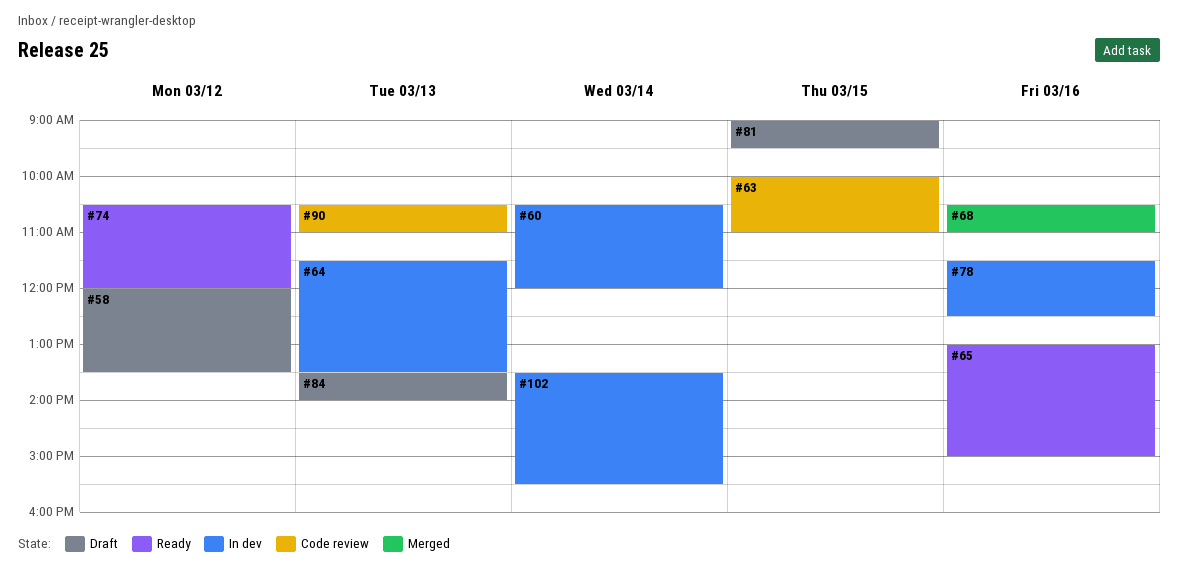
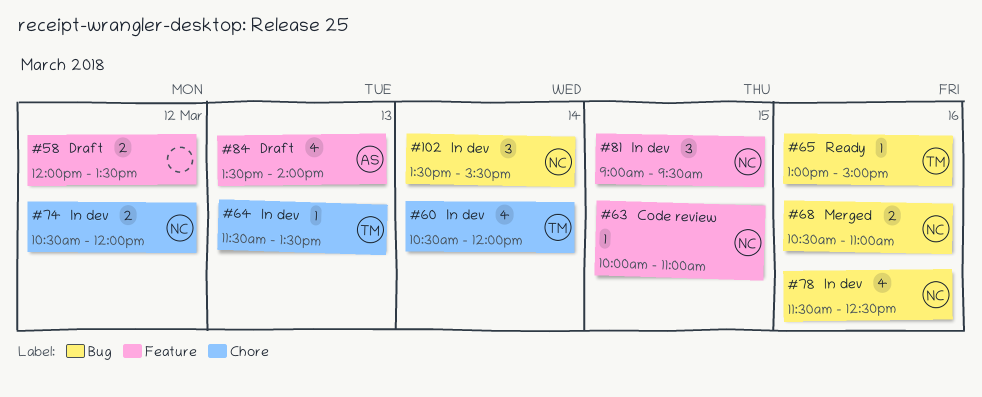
#74, status: Ready -> In dev
#81, status: Draft -> In dev
#90: present -> none

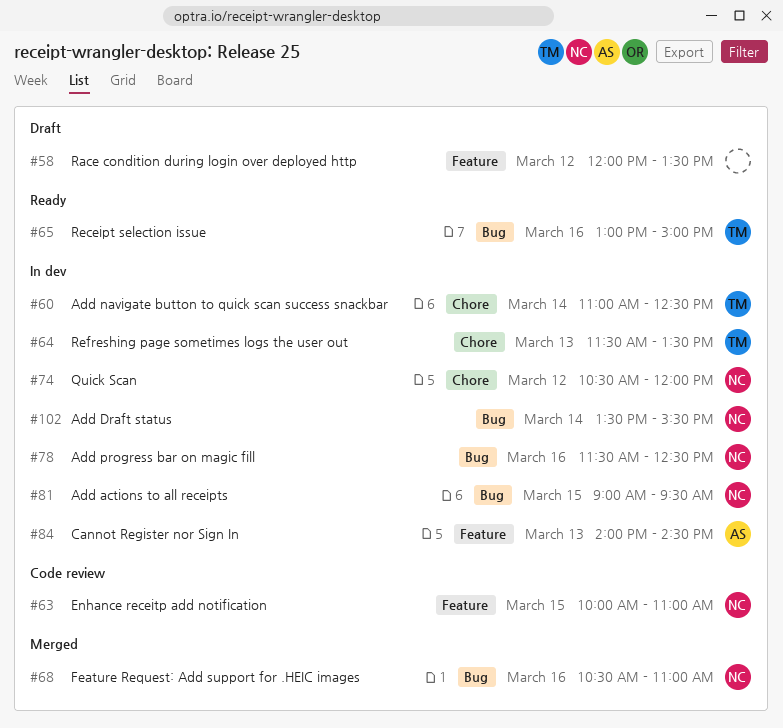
#60, begins: 10:30 -> 11:00
#60, ends: 12:00 -> 12:30
#81, label: Feature -> Bug
#84, status: Draft -> In dev
#84, begins: 13:30 -> 14:00
#84, ends: 14:00 -> 14:30

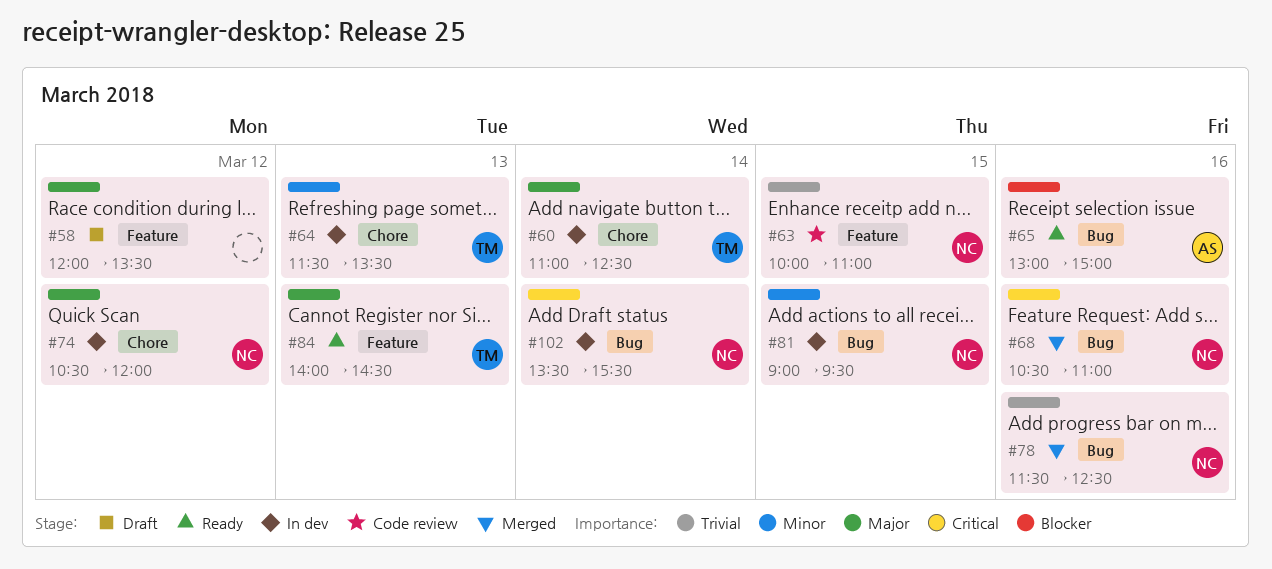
#65, owner: TM -> AS
#78, status: In dev -> Merged
#84, status: In dev -> Ready
#84, owner: AS -> TM

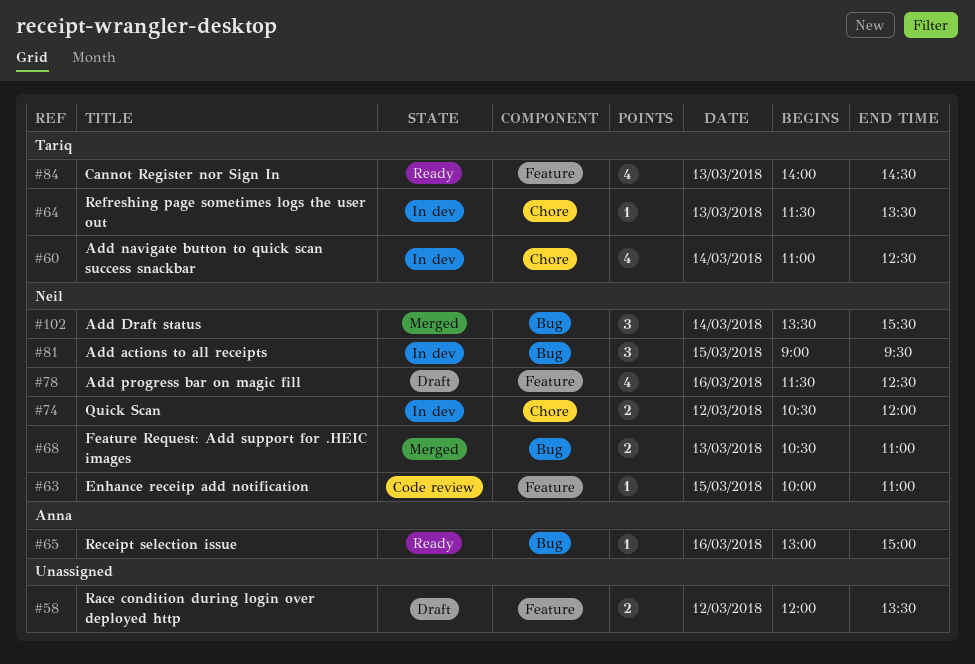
#68, day: Mar 16 -> Mar 13
#78, status: Merged -> Draft
#78, label: Bug -> Feature
#102, status: In dev -> Merged

